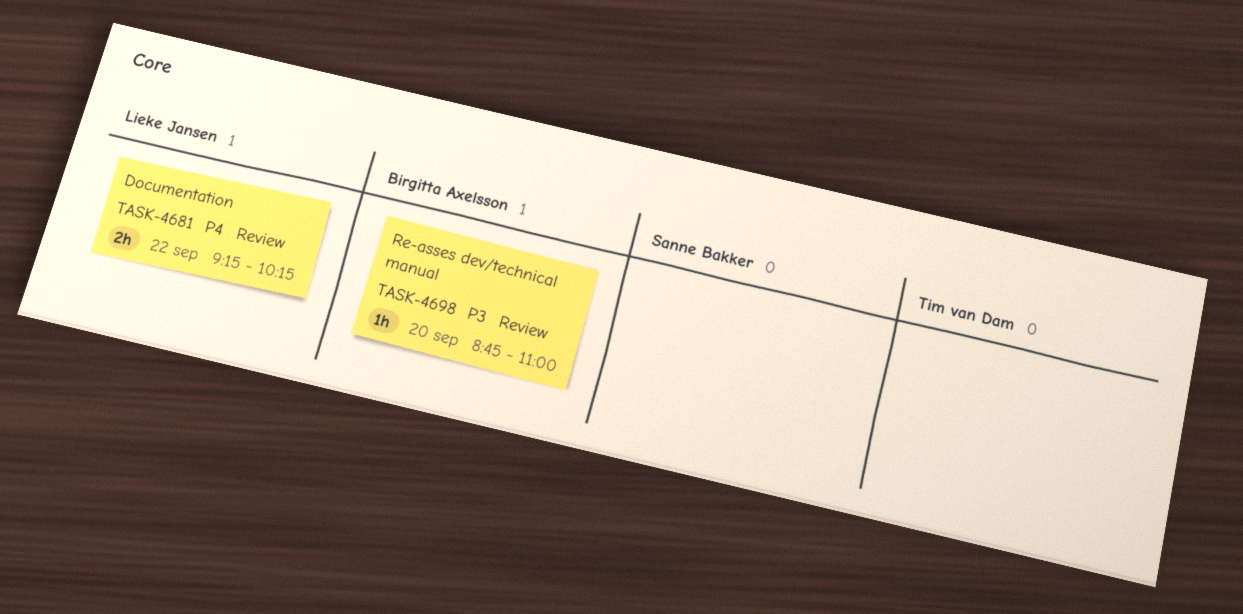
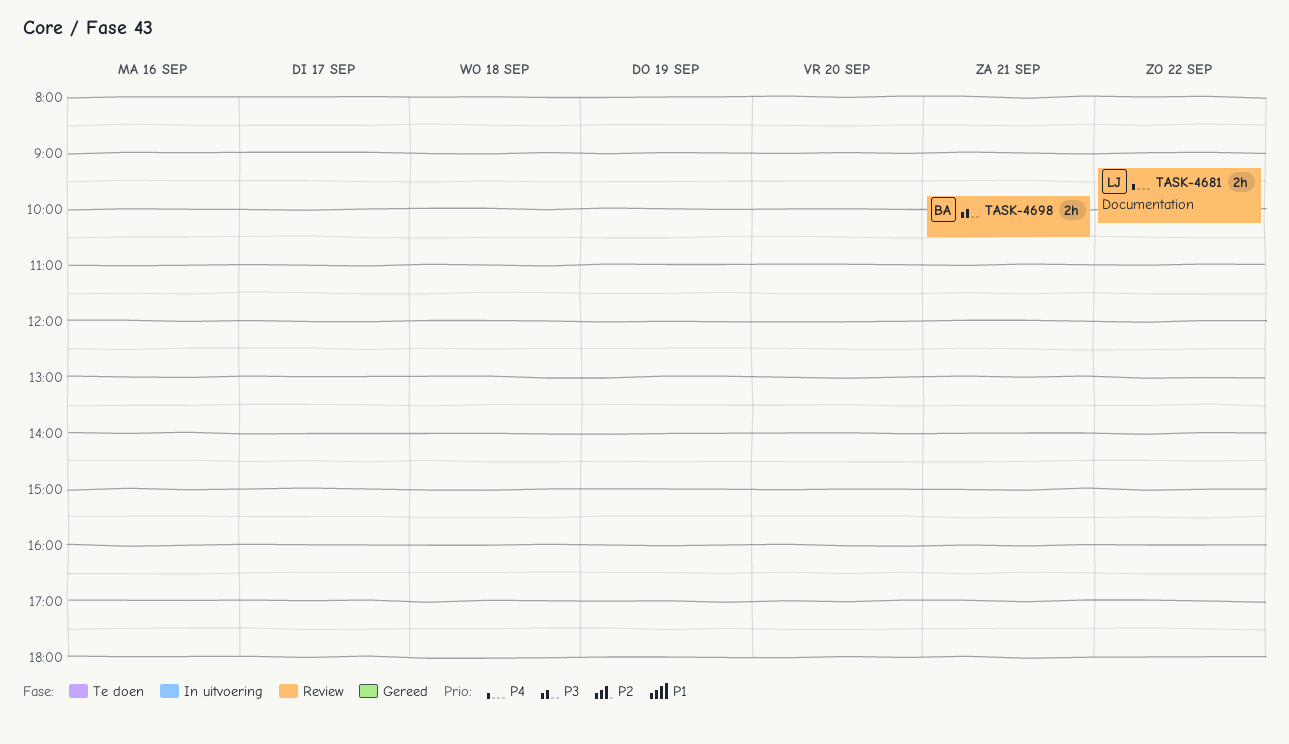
TASK-4698, estimate: 1h -> 2h
TASK-4698, day: Sep 20 -> Sep 21
TASK-4698, begins: 08:45 -> 09:45
TASK-4698, ends: 11:00 -> 10:30

